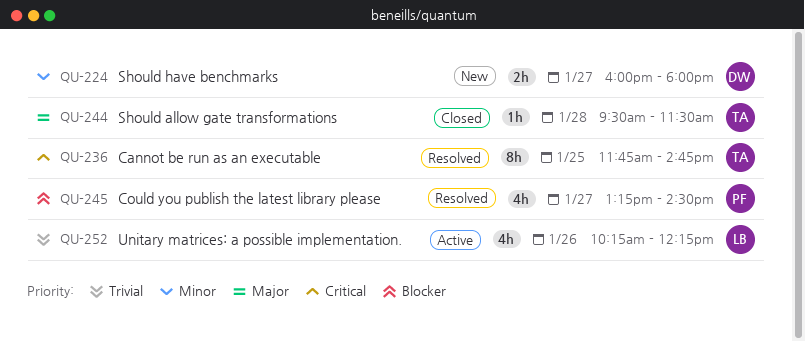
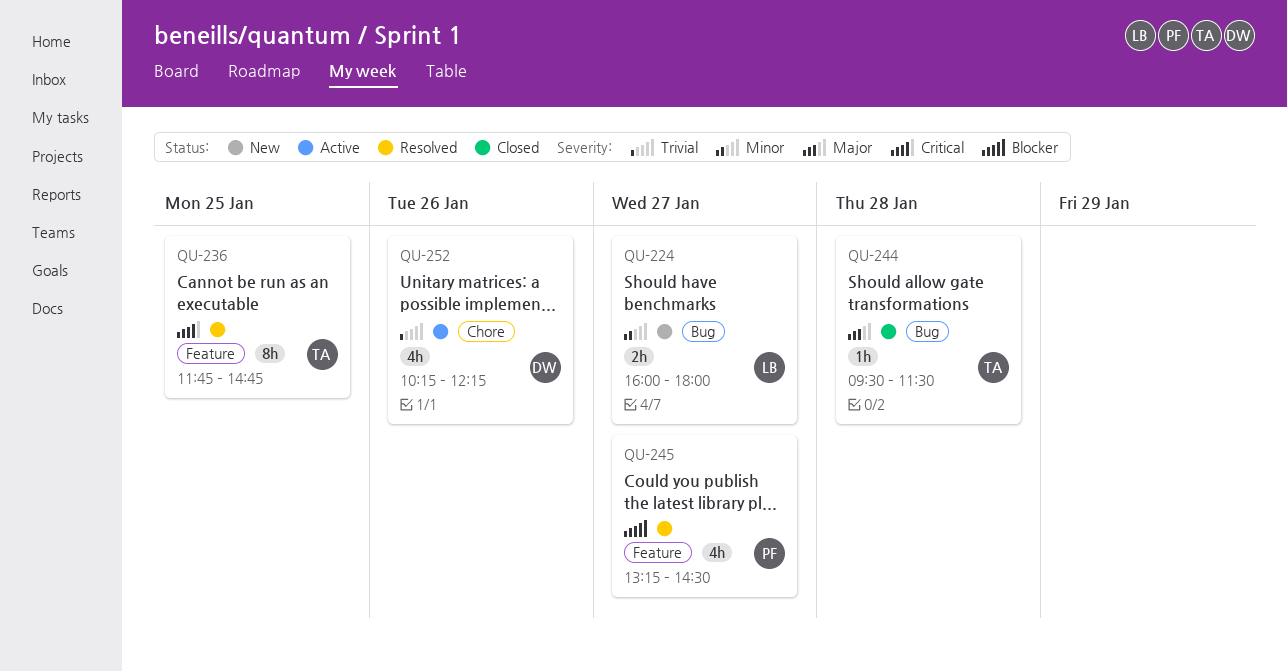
QU-224, owner: DW -> LB
QU-252, owner: LB -> DW

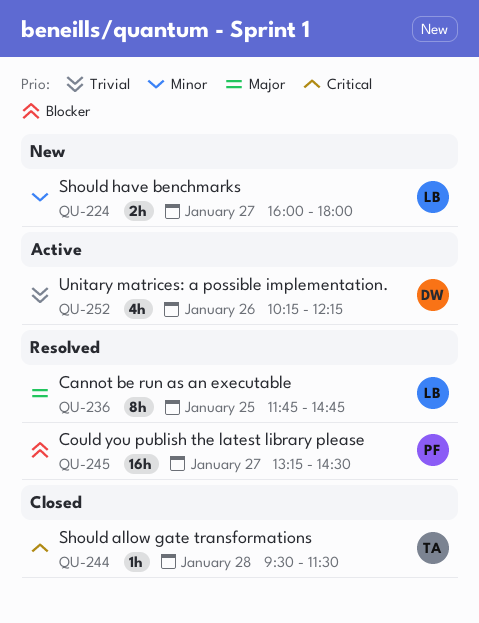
QU-236, owner: TA -> LB
QU-236, priority: Critical -> Major
QU-244, priority: Major -> Critical
QU-245, estimate: 4h -> 16h

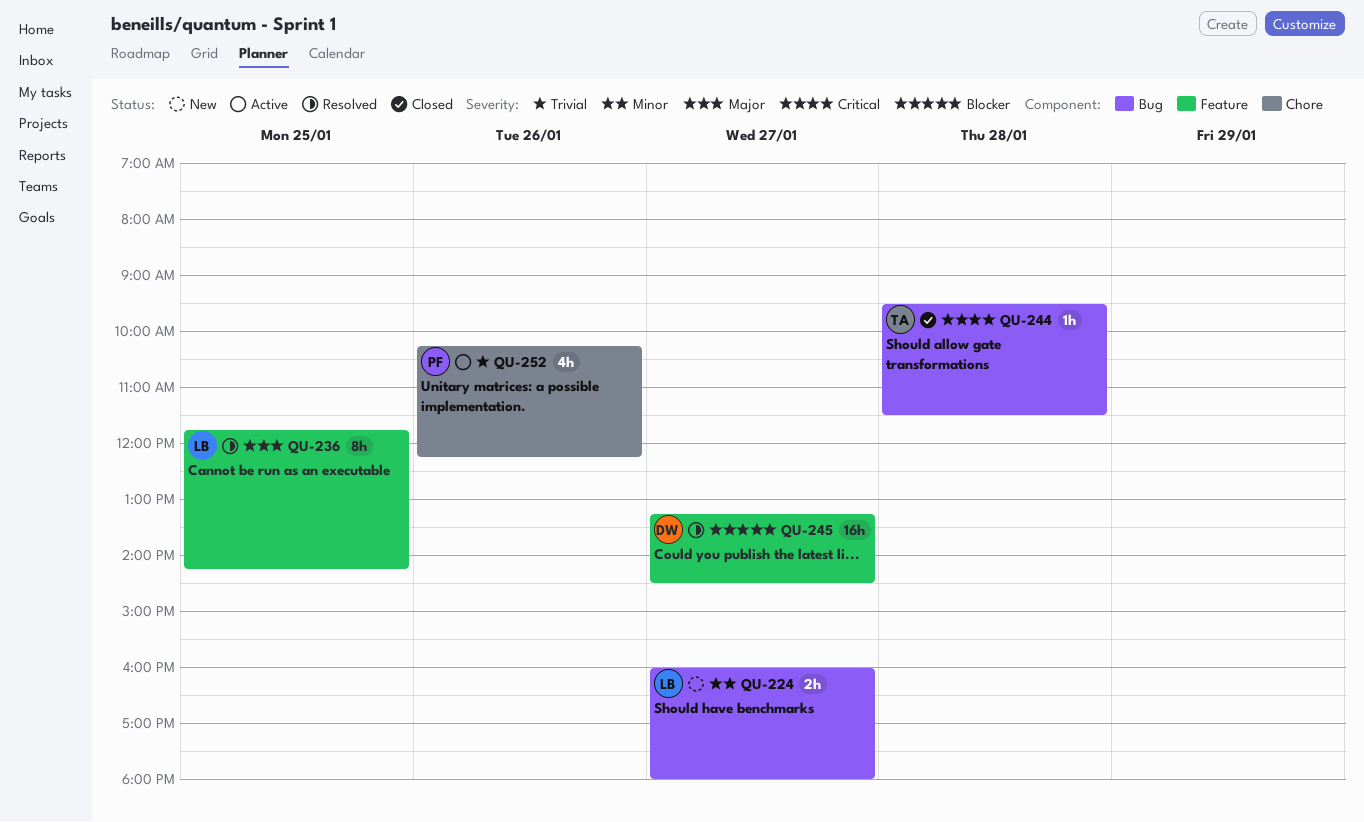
QU-236, ends: 14:45 -> 14:15
QU-245, owner: PF -> DW
QU-252, owner: DW -> PF

